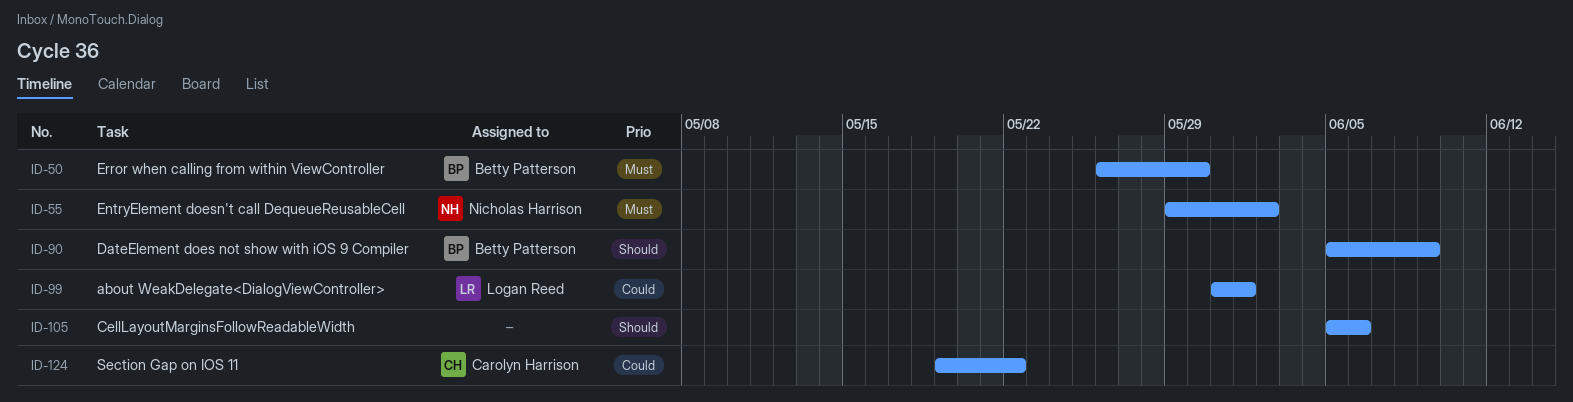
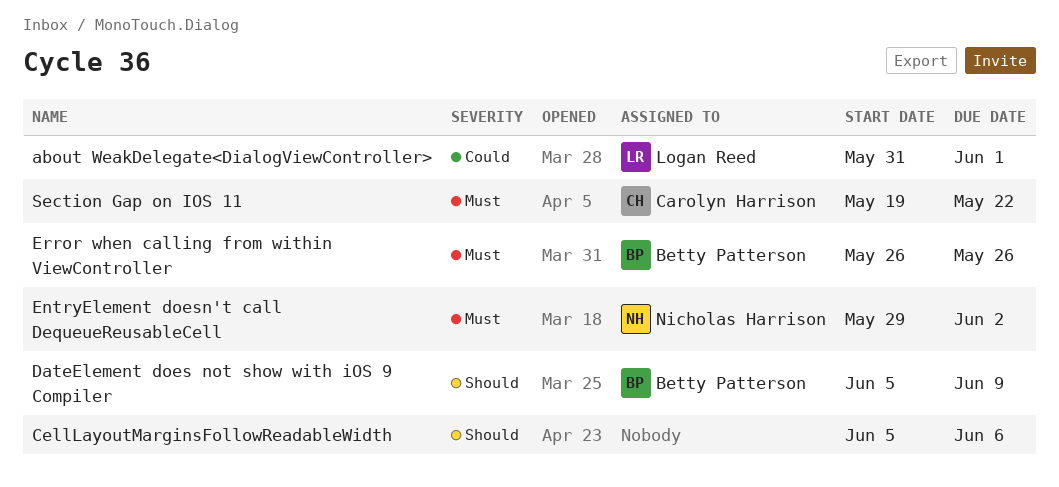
Error when calling from within ViewController, due: May 30 -> May 26
Section Gap on IOS 11, priority: Could -> Must

